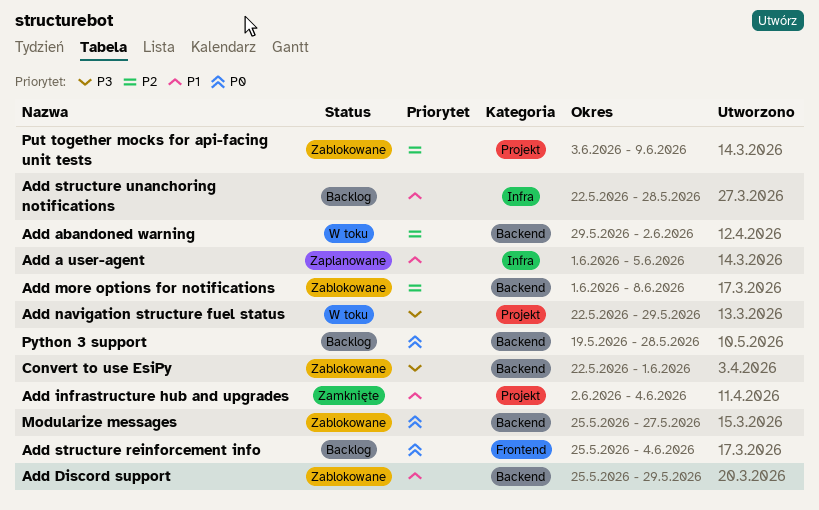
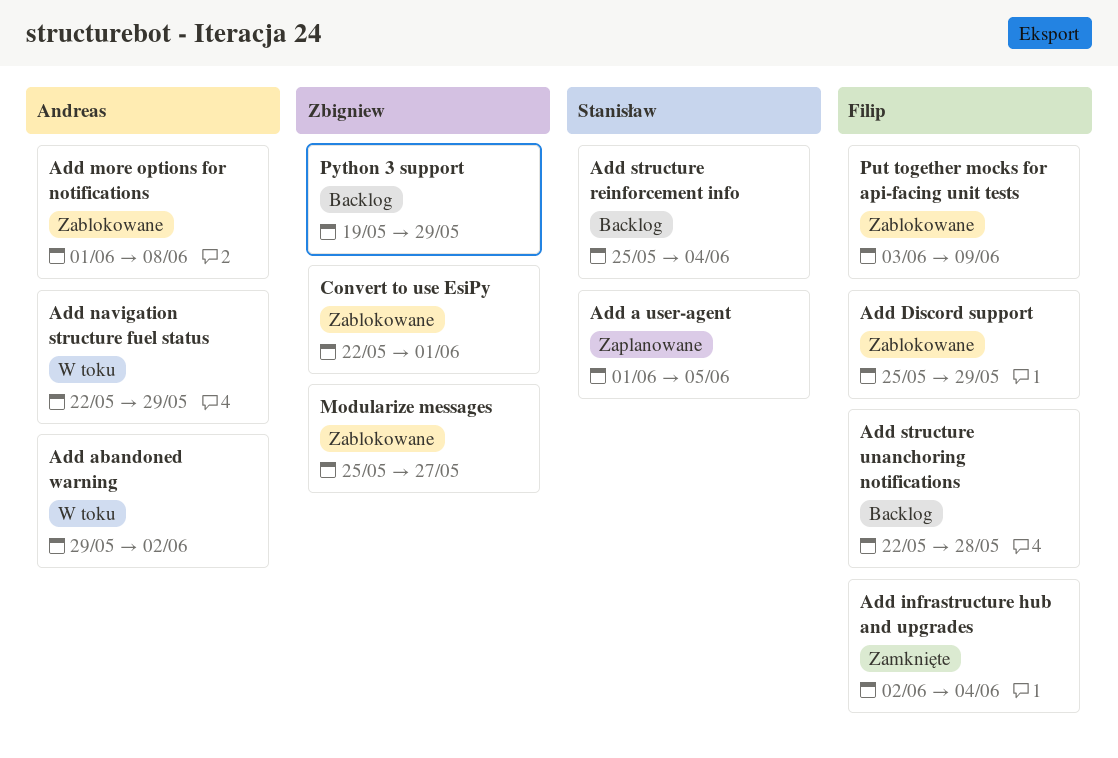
Python 3 support, due: May 28 -> May 29

